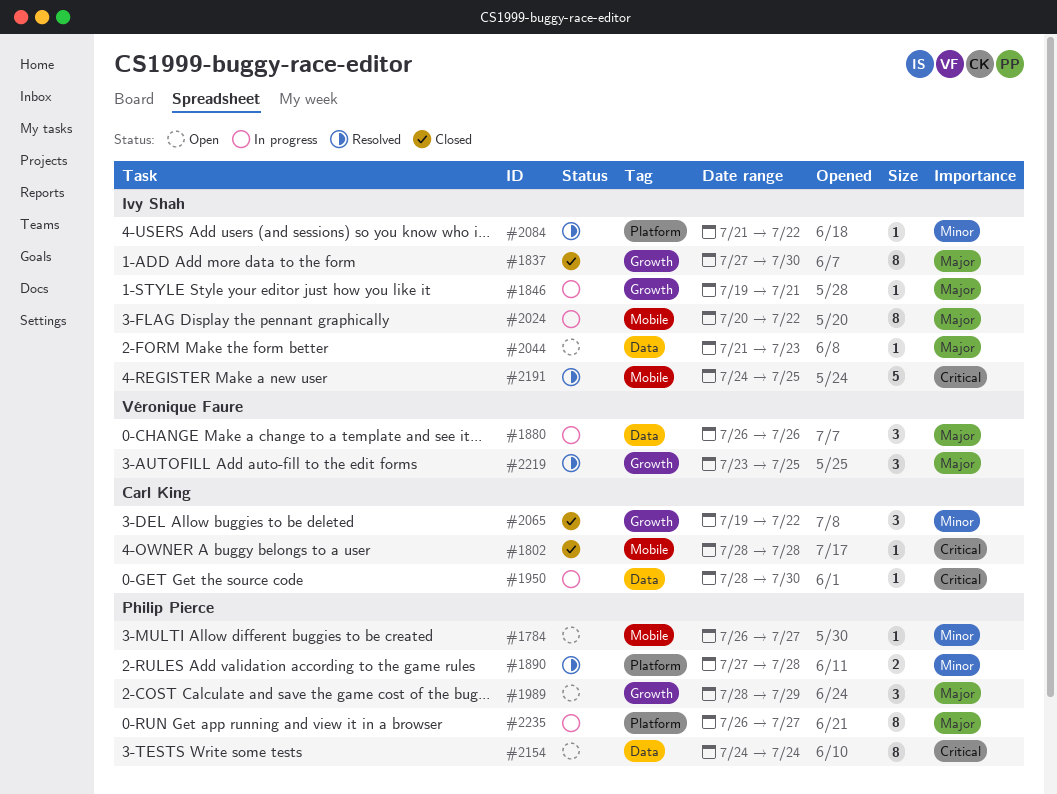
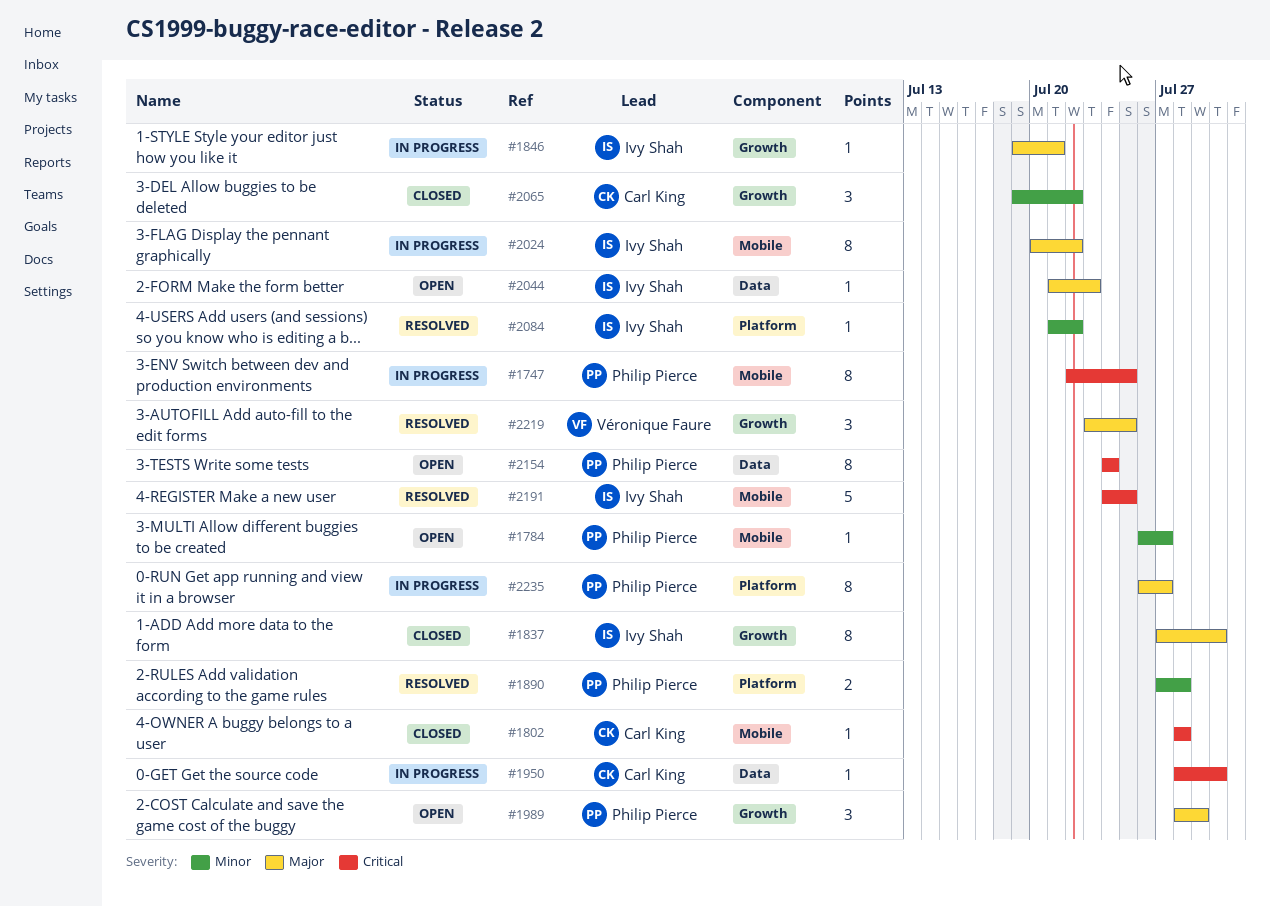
#1747: none -> present
#1880: present -> none

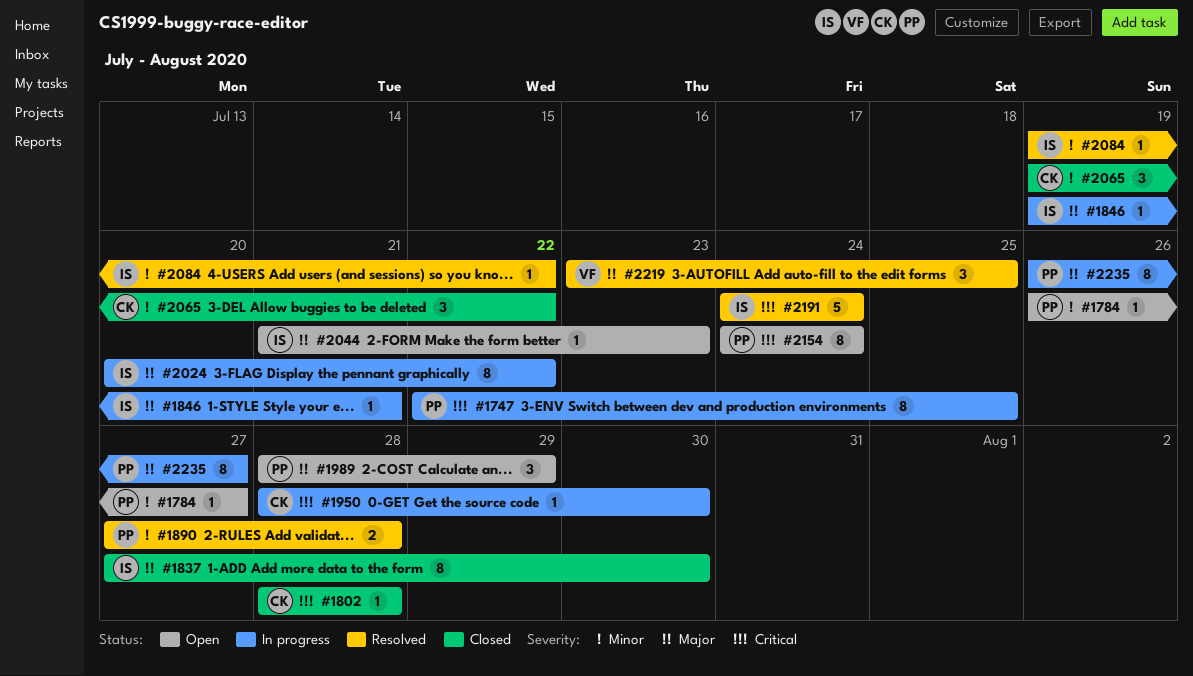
#2084, start: Jul 21 -> Jul 19
#2191, due: Jul 25 -> Jul 24

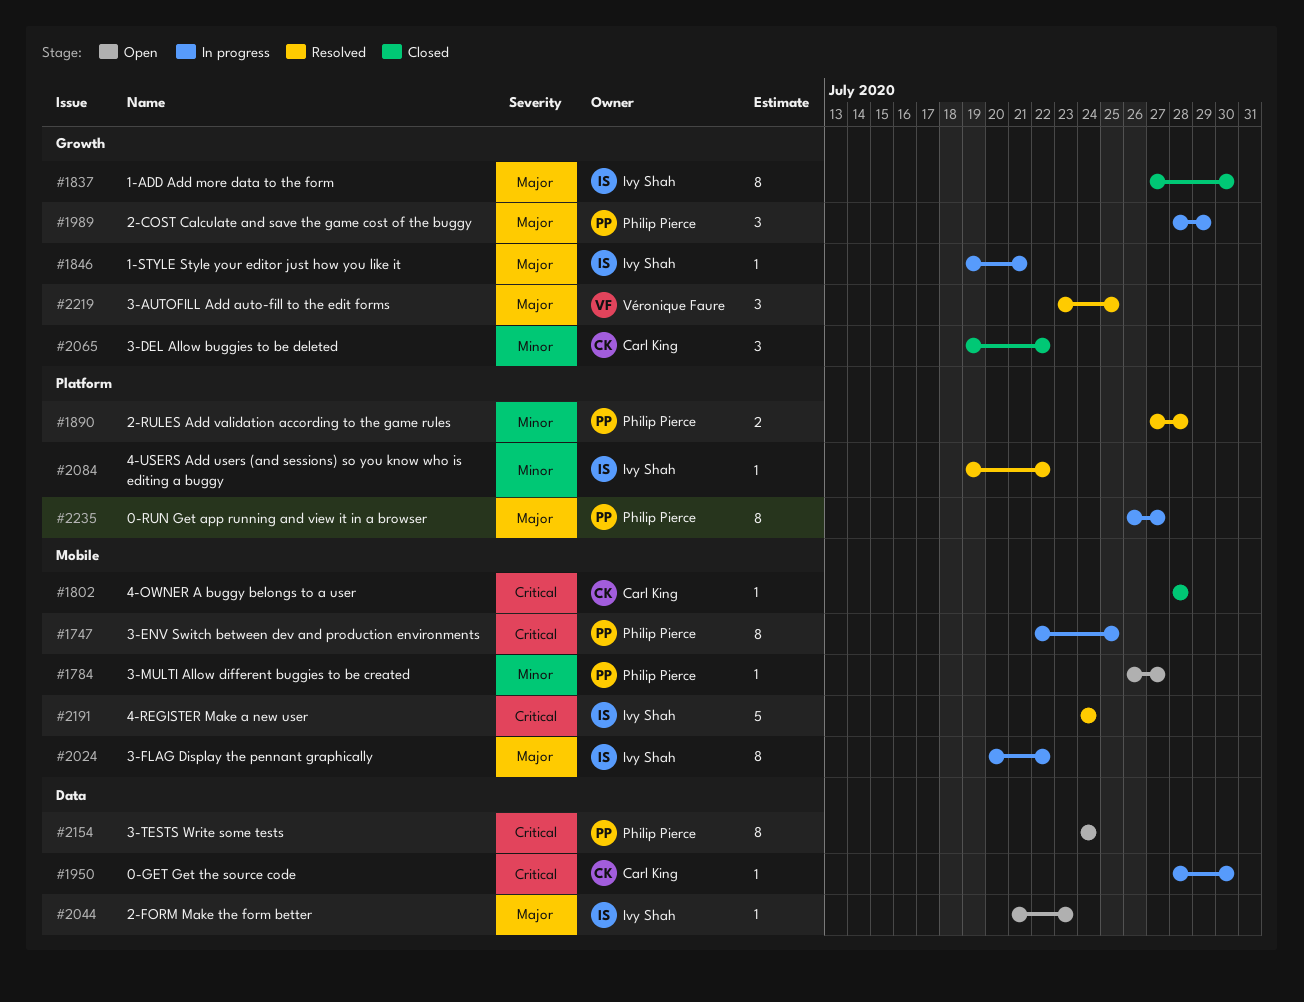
#1989, status: Open -> In progress

